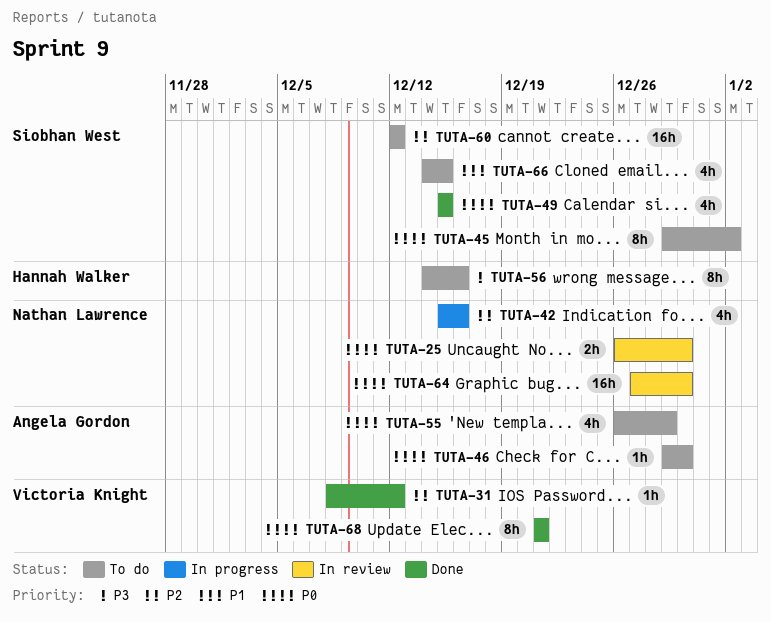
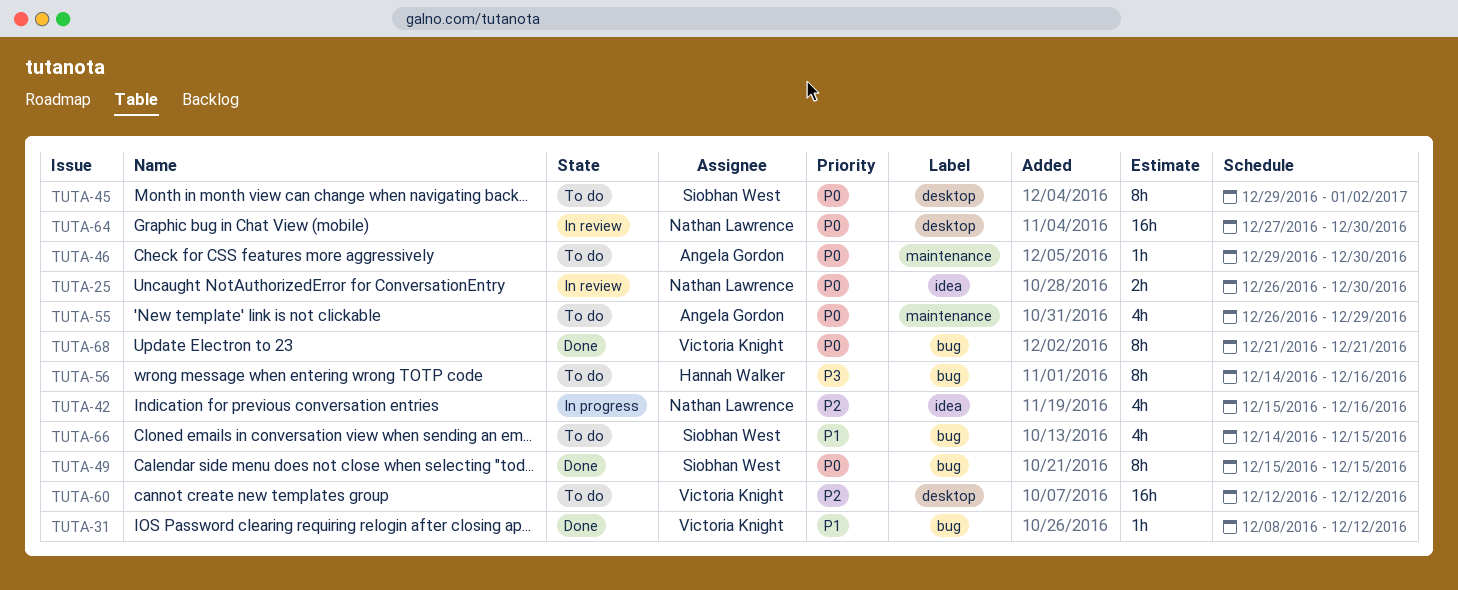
TUTA-31, priority: P2 -> P1
TUTA-49, estimate: 4h -> 8h
TUTA-60, owner: Siobhan West -> Victoria Knight

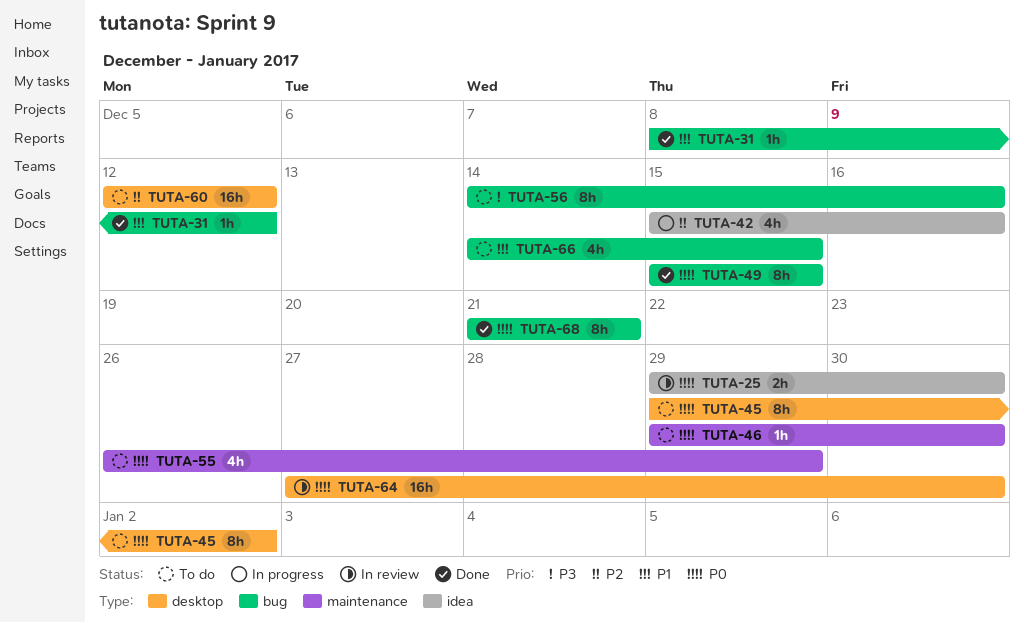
TUTA-25, start: Dec 26 -> Dec 29

